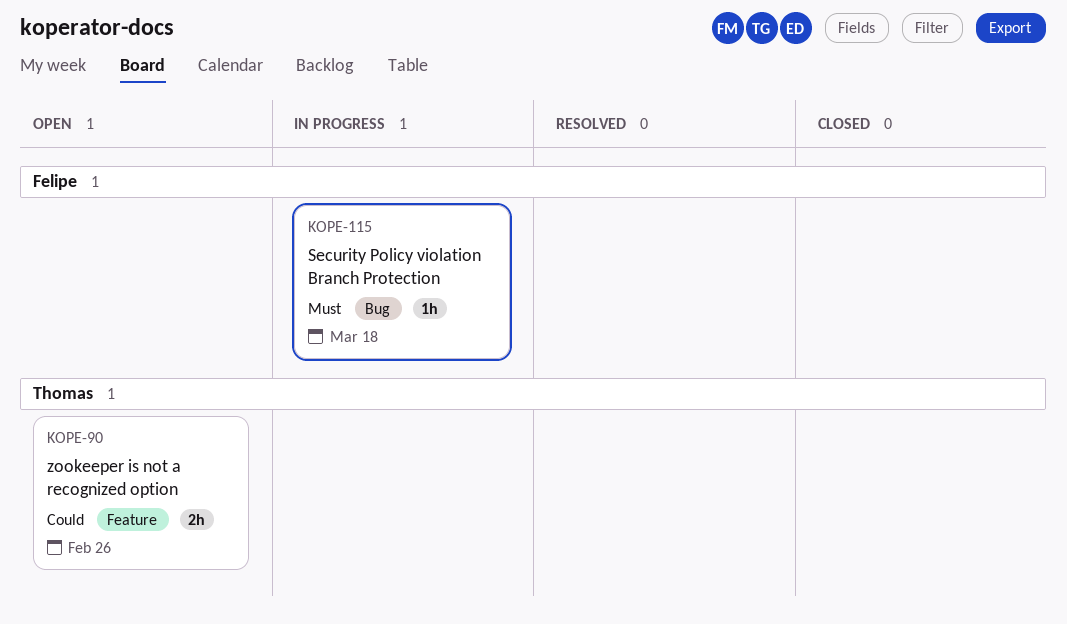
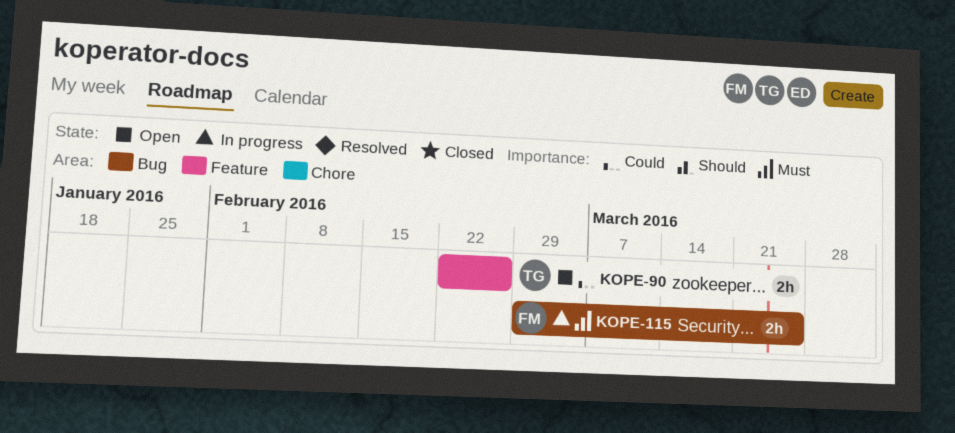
KOPE-115, estimate: 1h -> 2h
KOPE-115, due: Mar 18 -> Mar 25

